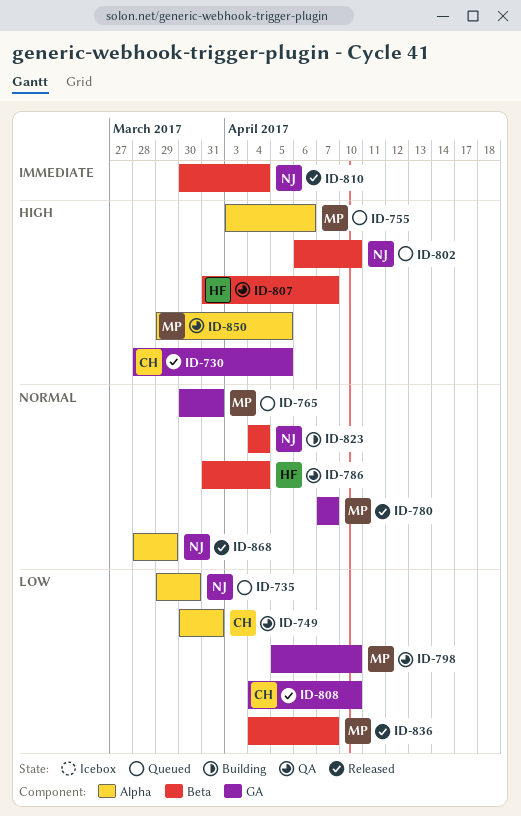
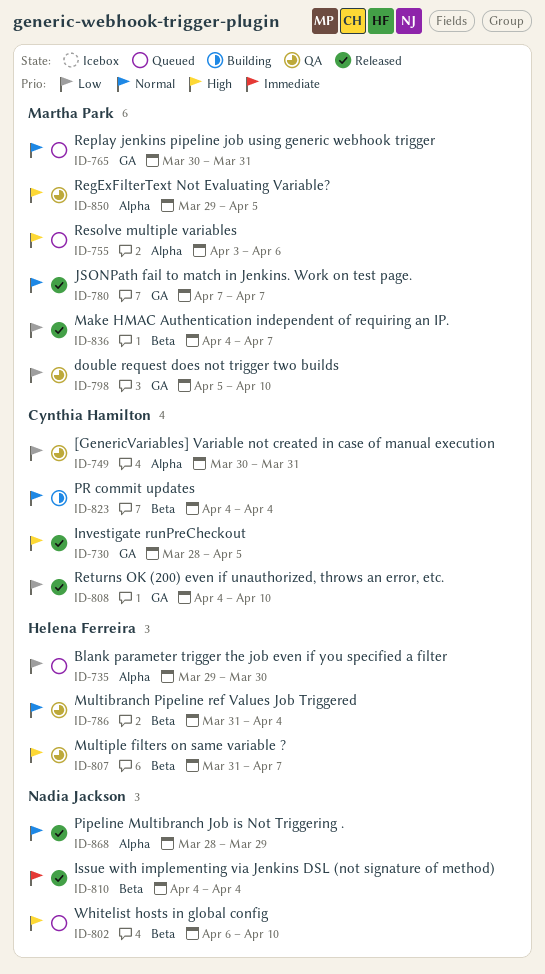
ID-735, owner: Nadia Jackson -> Helena Ferreira
ID-810, start: Mar 30 -> Apr 4
ID-823, owner: Nadia Jackson -> Cynthia Hamilton

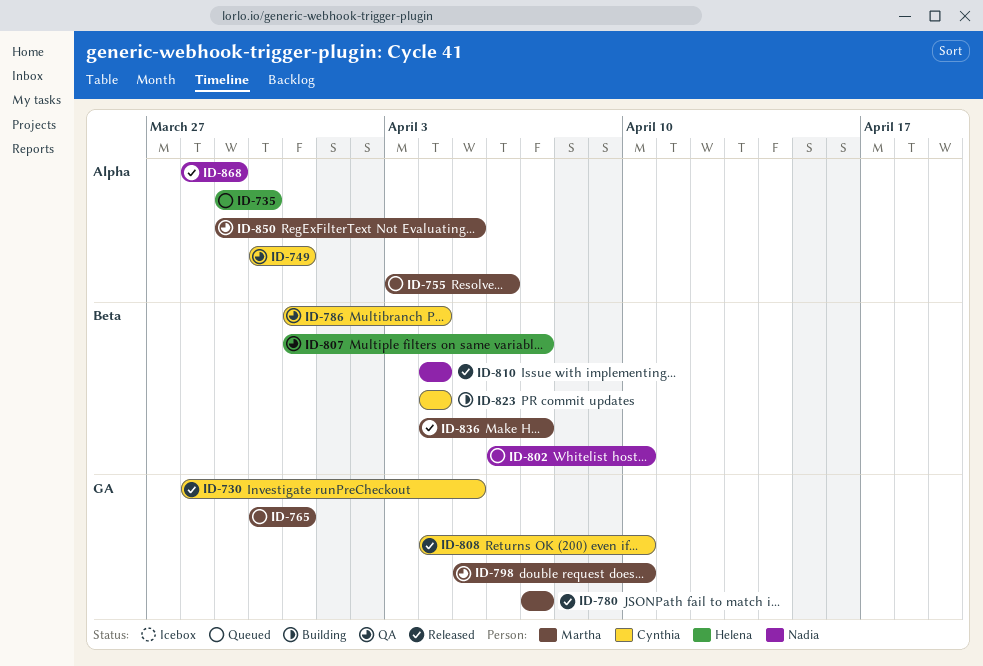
ID-786, owner: Helena Ferreira -> Cynthia Hamilton

